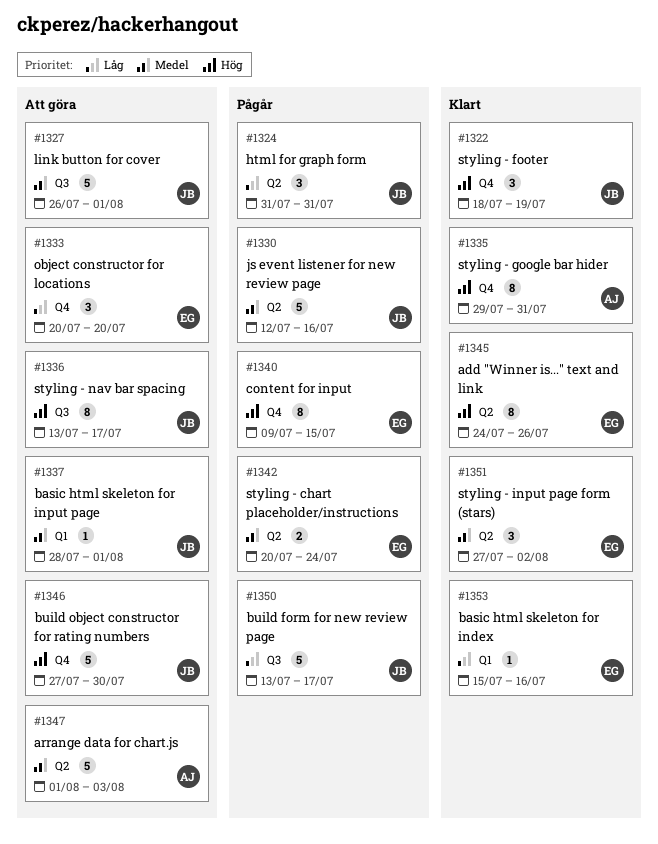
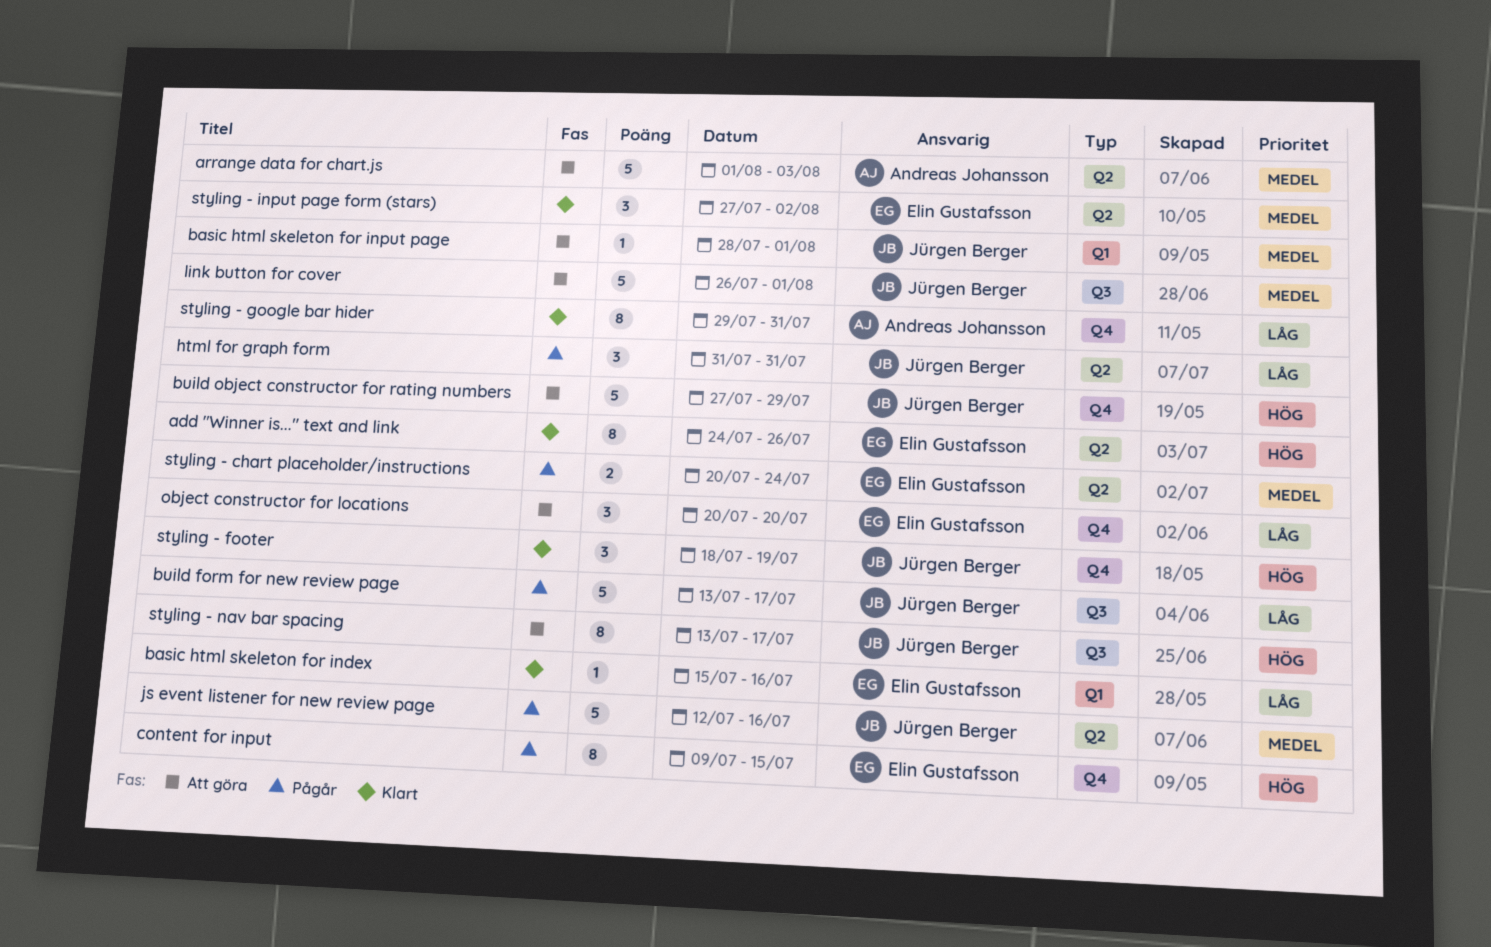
build object constructor for rating numbers, due: Jul 30 -> Jul 29
styling - google bar hider, priority: Hög -> Låg

